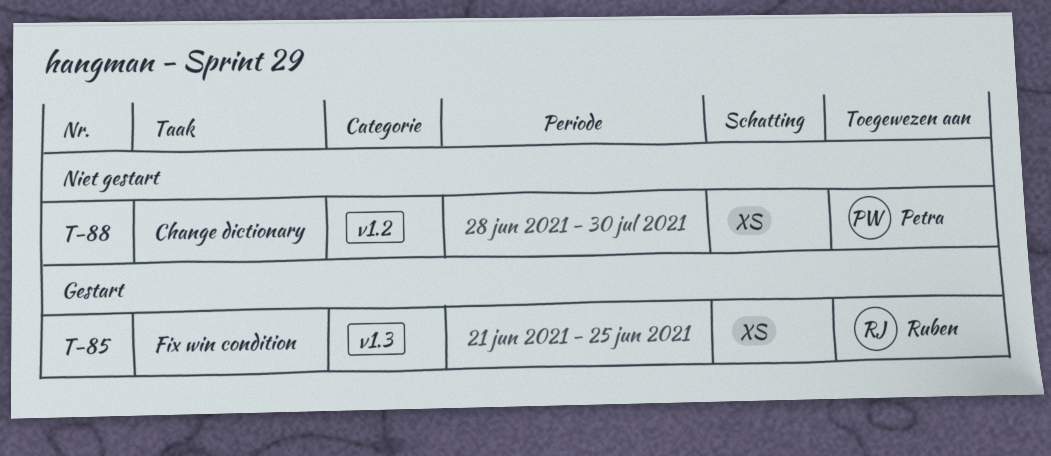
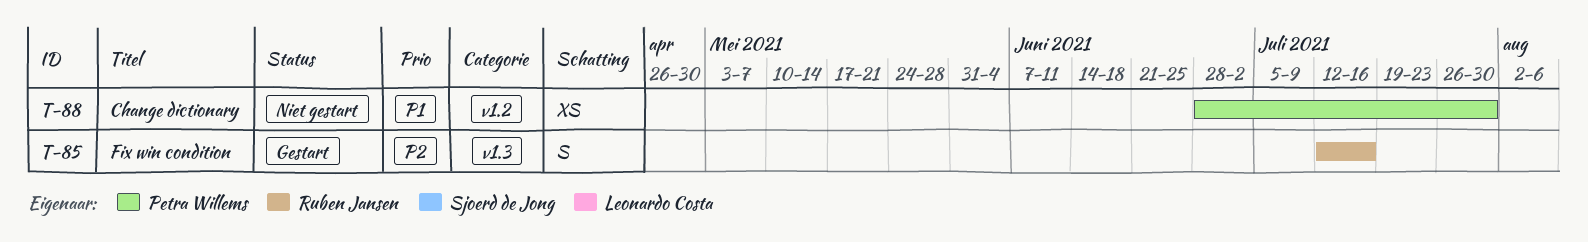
T-85, estimate: XS -> S
T-85, start: Jun 21 -> Jul 12
T-85, due: Jun 25 -> Jul 16

